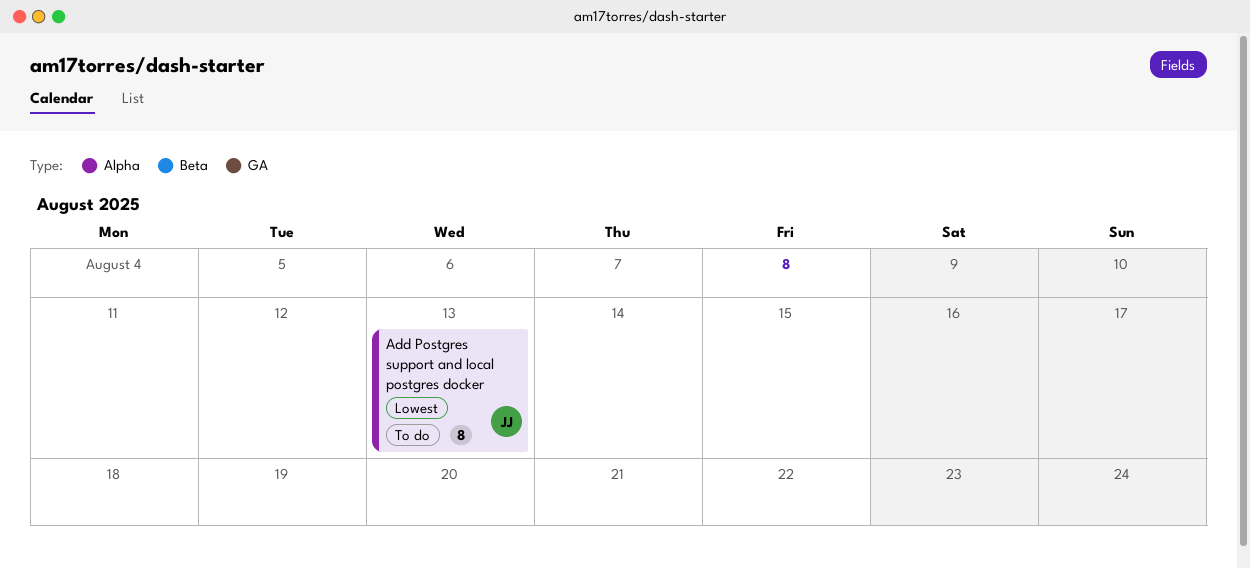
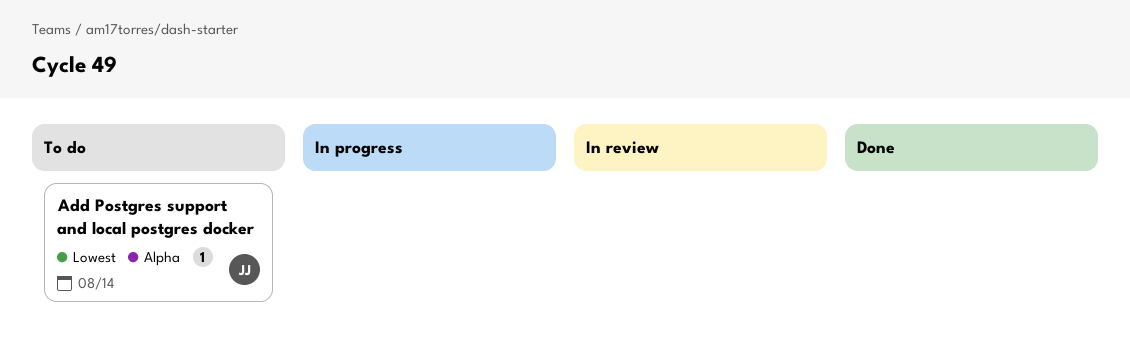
Add Postgres support and local postgres docker, estimate: 8 -> 1
Add Postgres support and local postgres docker, due: Aug 13 -> Aug 14

